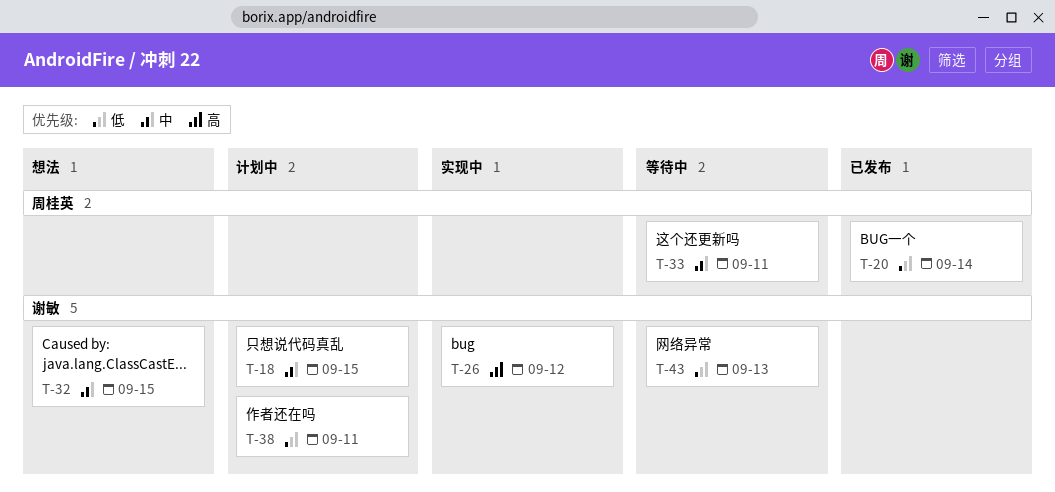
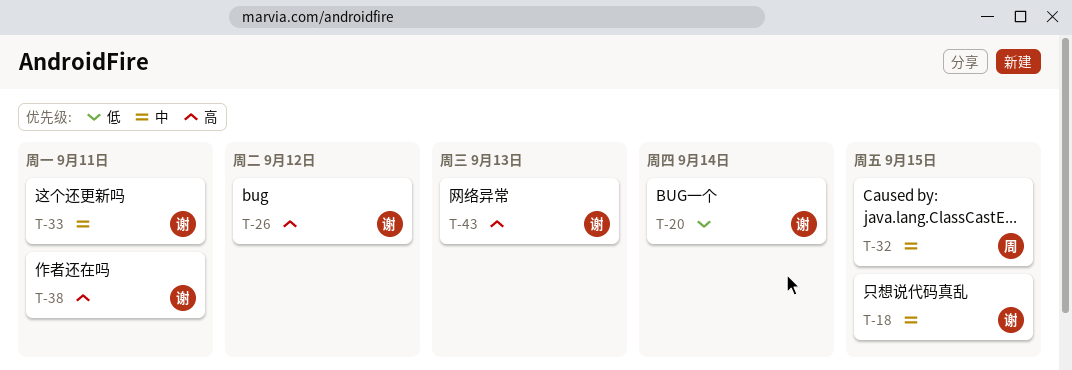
T-20, owner: 周桂英 -> 谢敏
T-32, owner: 谢敏 -> 周桂英
T-33, owner: 周桂英 -> 谢敏
T-38, priority: 低 -> 高
T-43, priority: 低 -> 高

